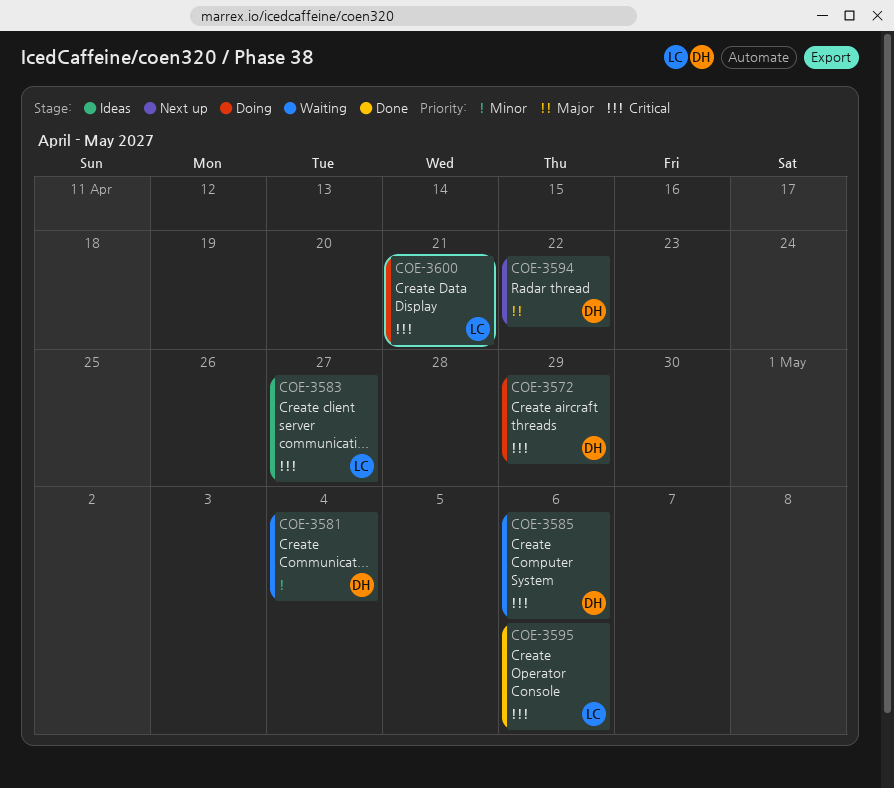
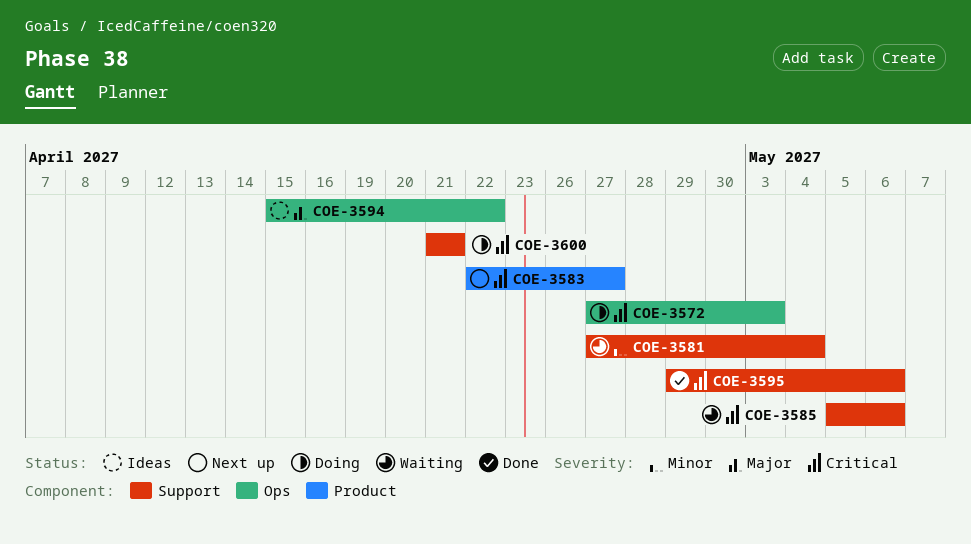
COE-3572, due: Apr 29 -> May 3
COE-3583, status: Ideas -> Next up
COE-3594, status: Next up -> Ideas

